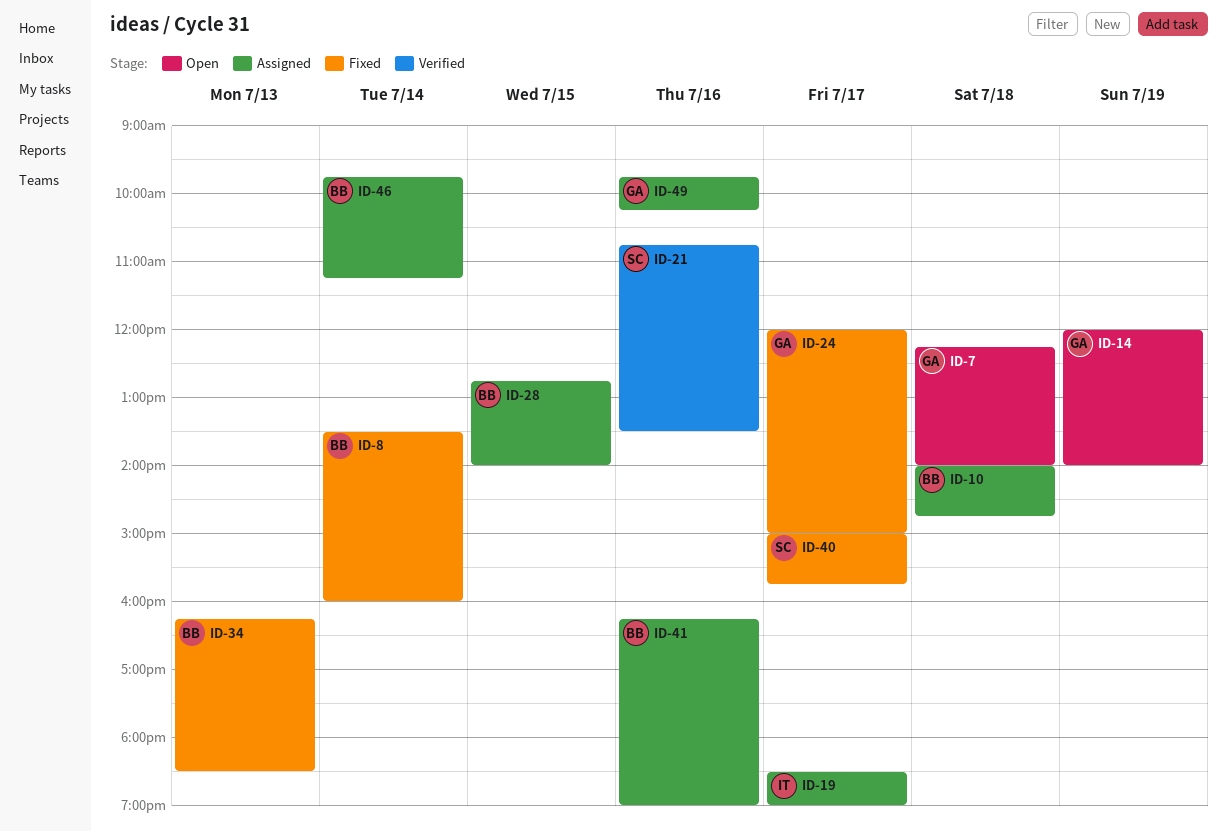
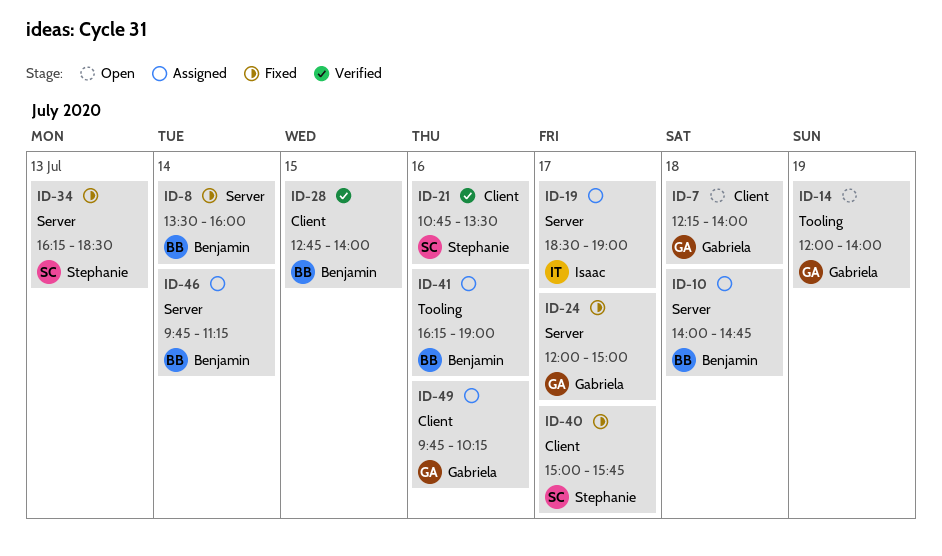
ID-28, status: Assigned -> Verified
ID-34, owner: Benjamin -> Stephanie

